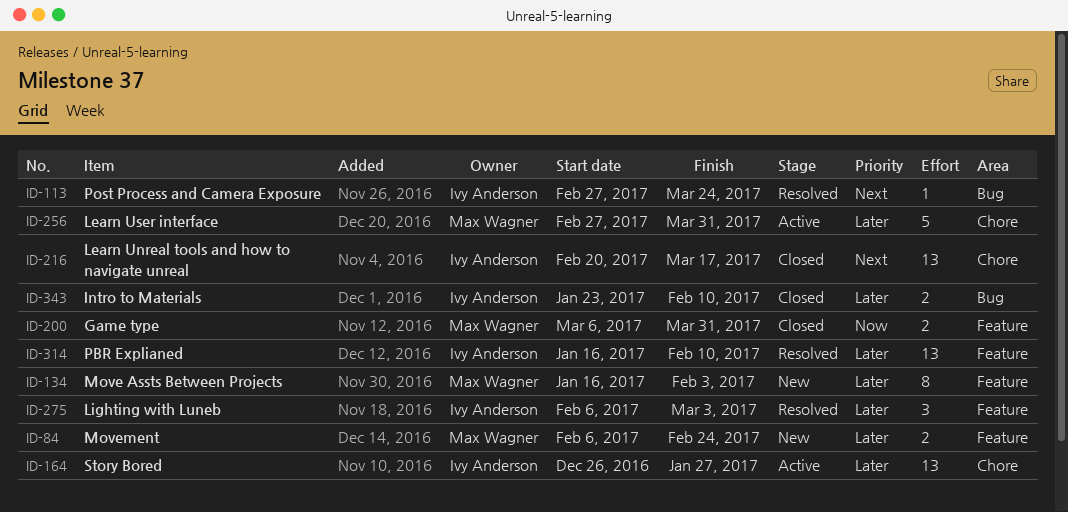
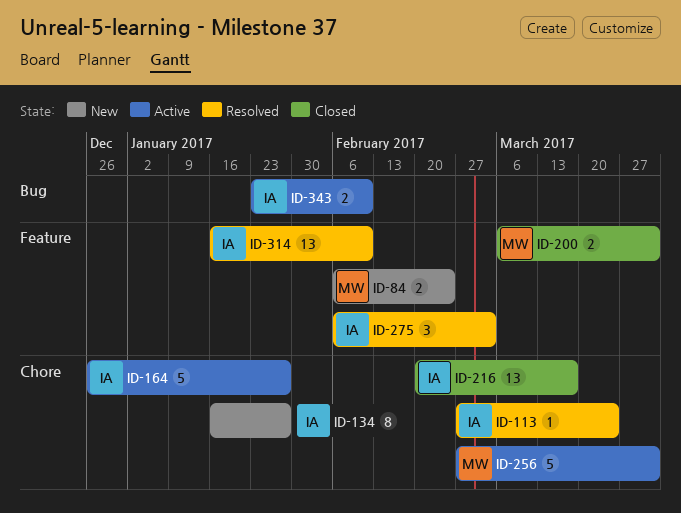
ID-113, label: Bug -> Chore
ID-134, owner: Max Wagner -> Ivy Anderson
ID-134, label: Feature -> Chore
ID-134, due: Feb 3 -> Jan 27
ID-164, estimate: 13 -> 5
ID-343, status: Closed -> Active

